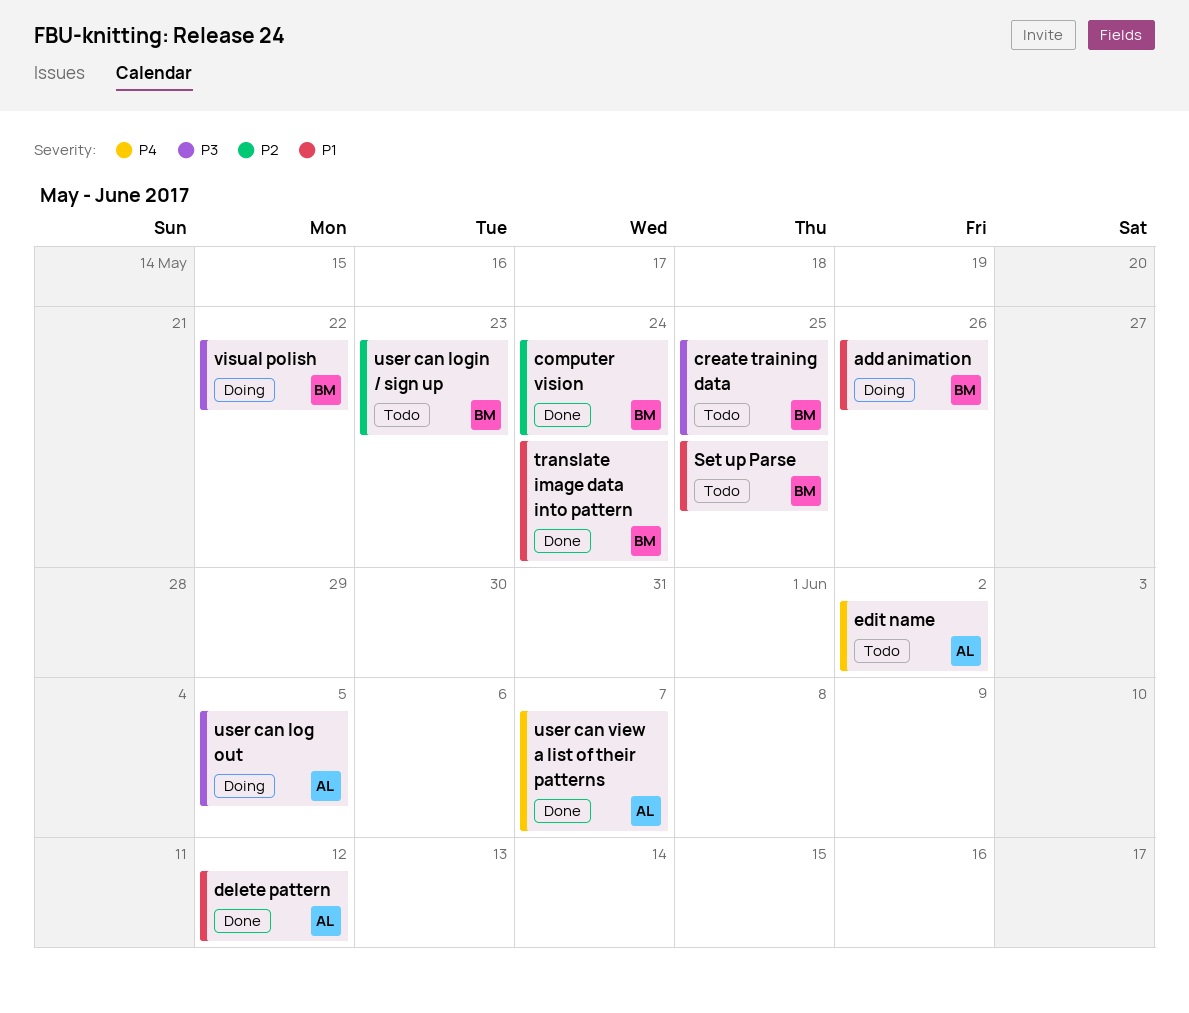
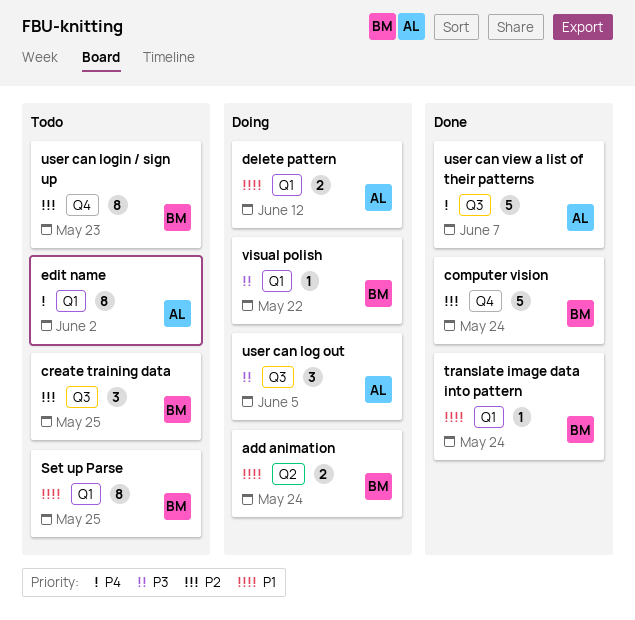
add animation, due: May 26 -> May 24
create training data, priority: P3 -> P2
delete pattern, status: Done -> Doing

